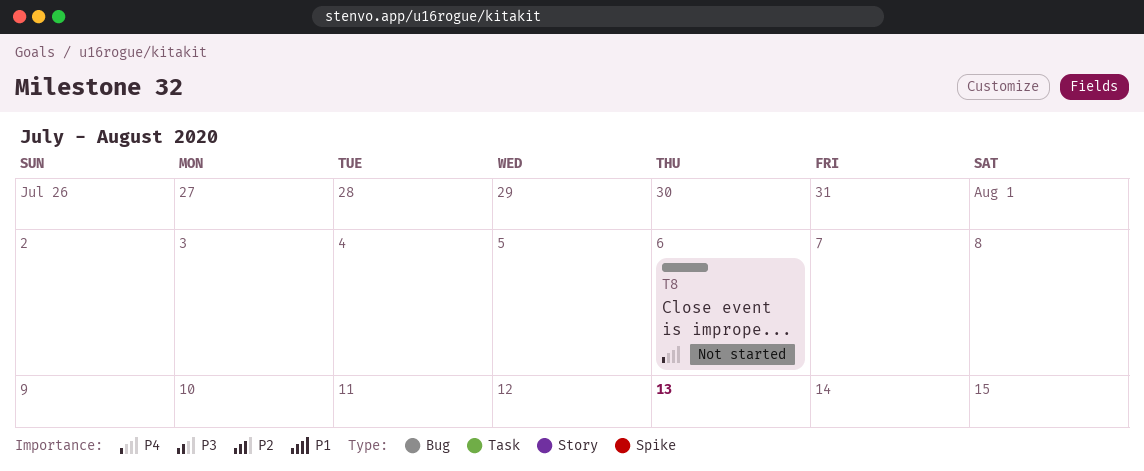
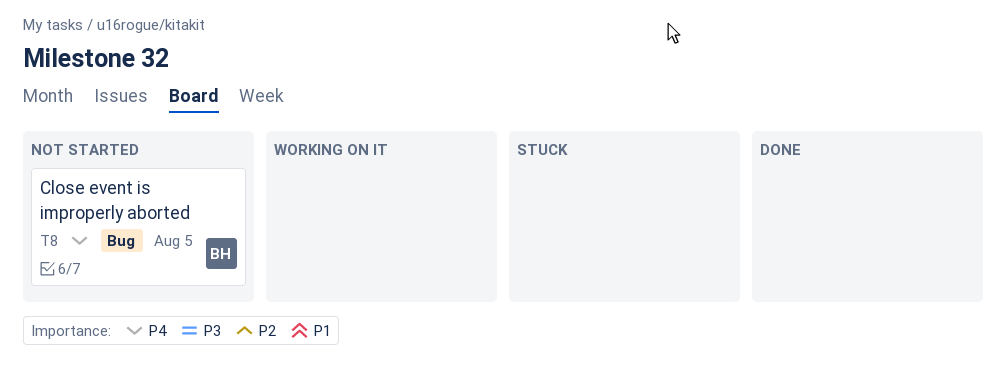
T8, due: Aug 6 -> Aug 5

